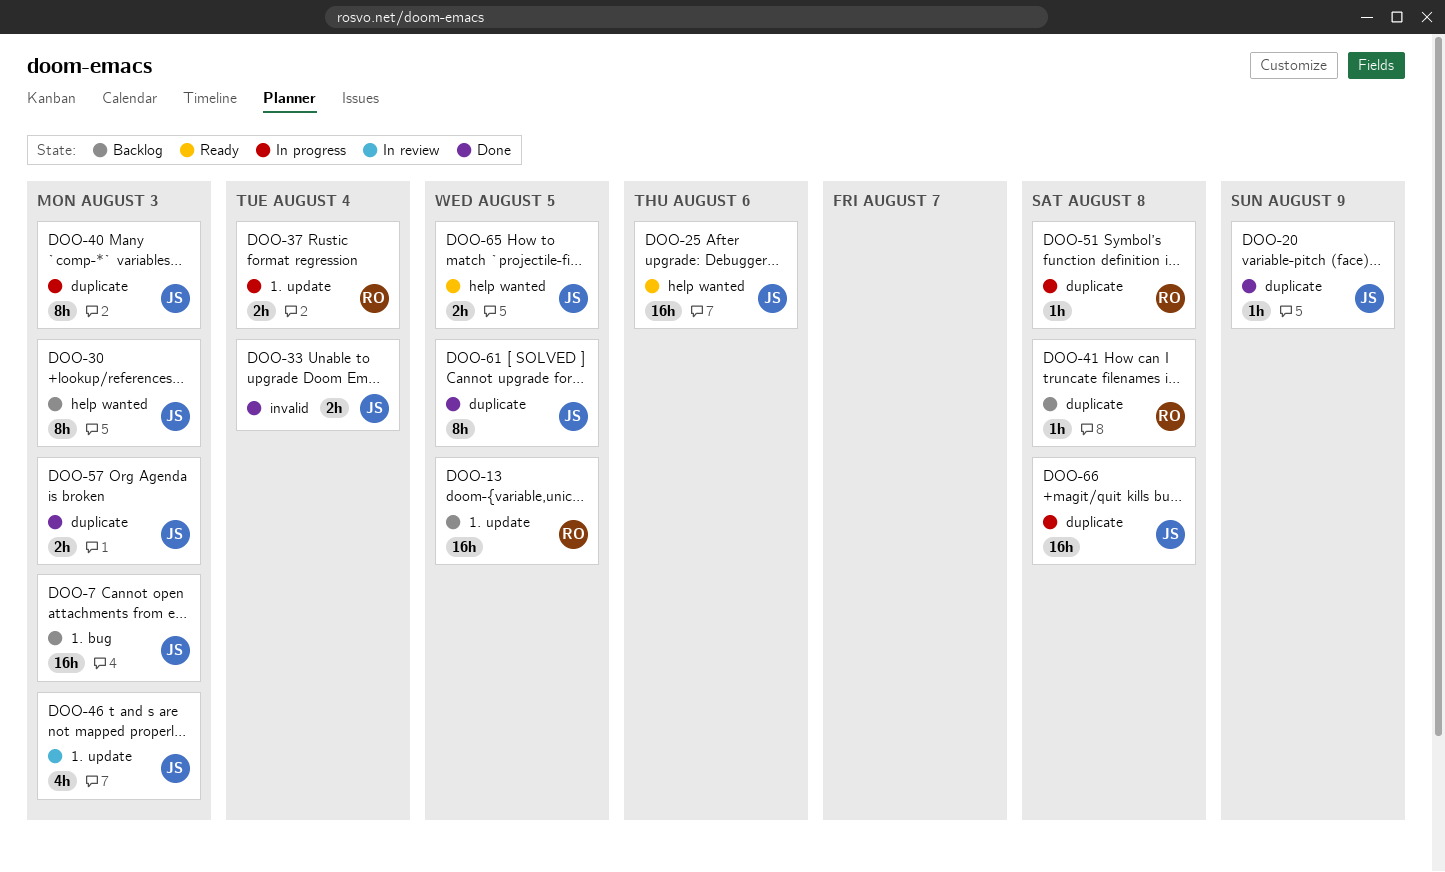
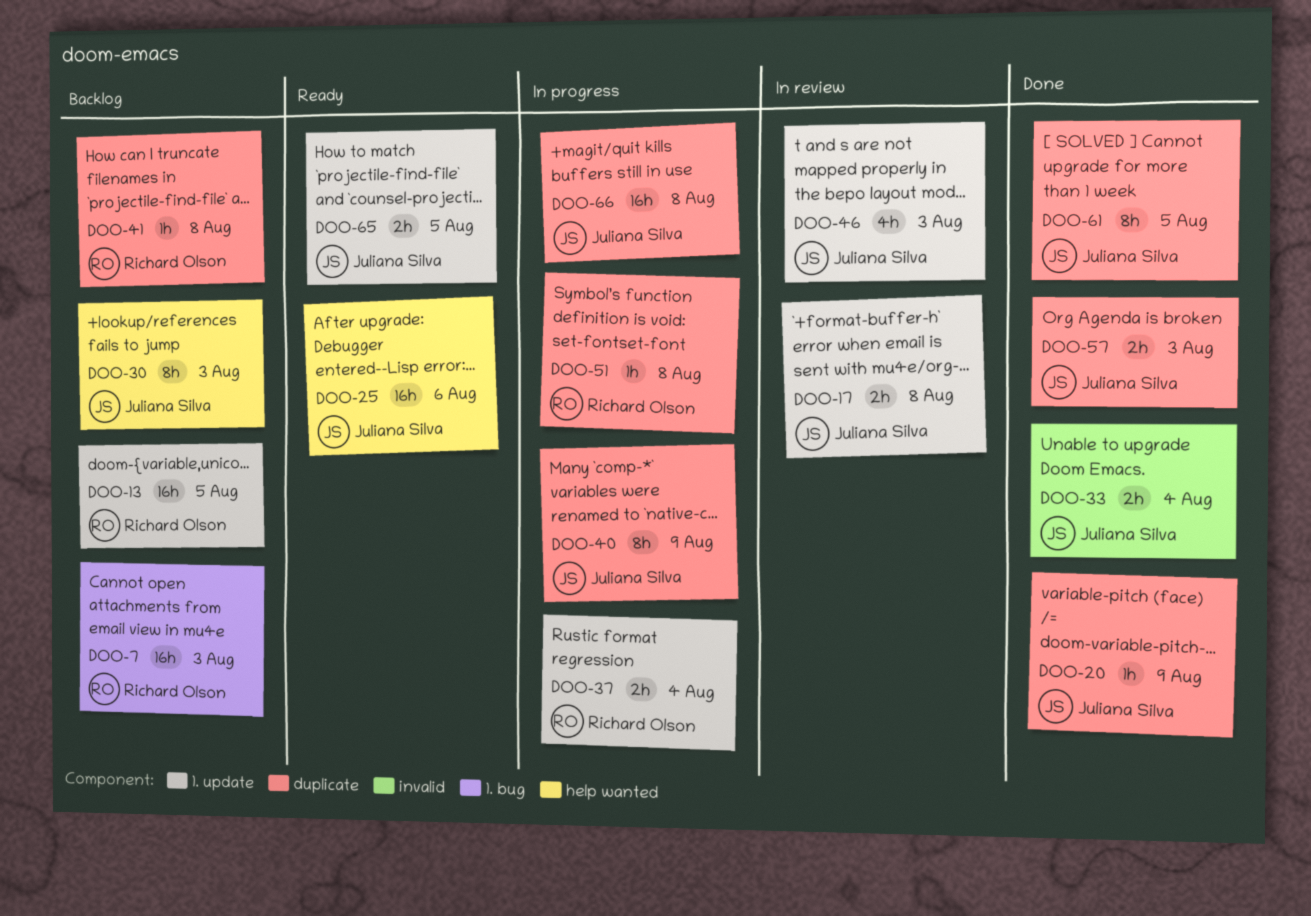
DOO-7, owner: Juliana Silva -> Richard Olson
DOO-17: none -> present
DOO-40, due: Aug 3 -> Aug 9
DOO-65, label: help wanted -> 1. update

